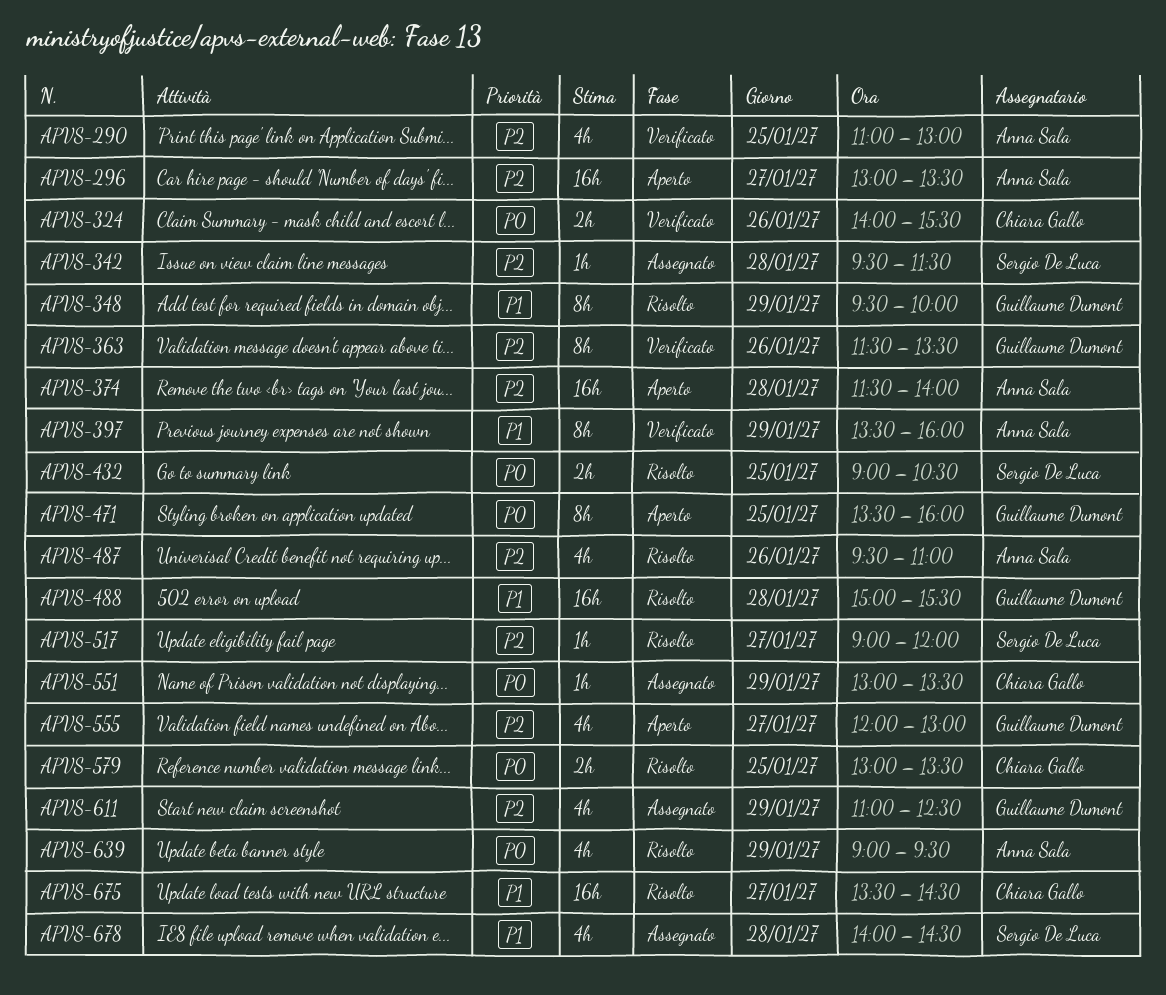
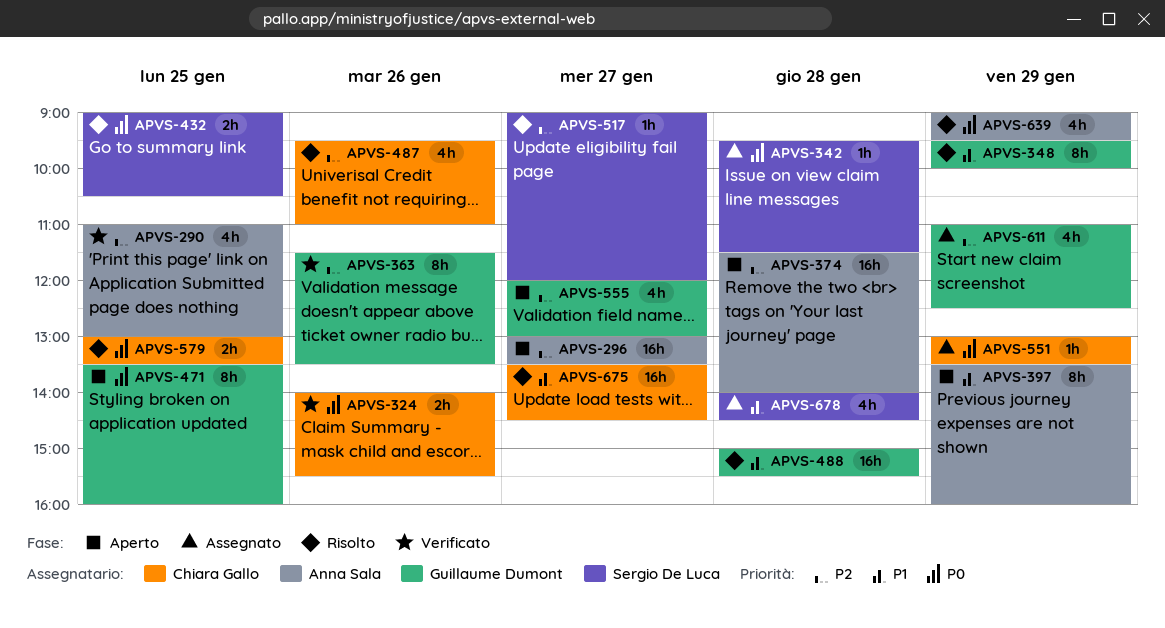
APVS-342, priority: P2 -> P0
APVS-397, status: Verificato -> Aperto
APVS-487, owner: Anna Sala -> Chiara Gallo

